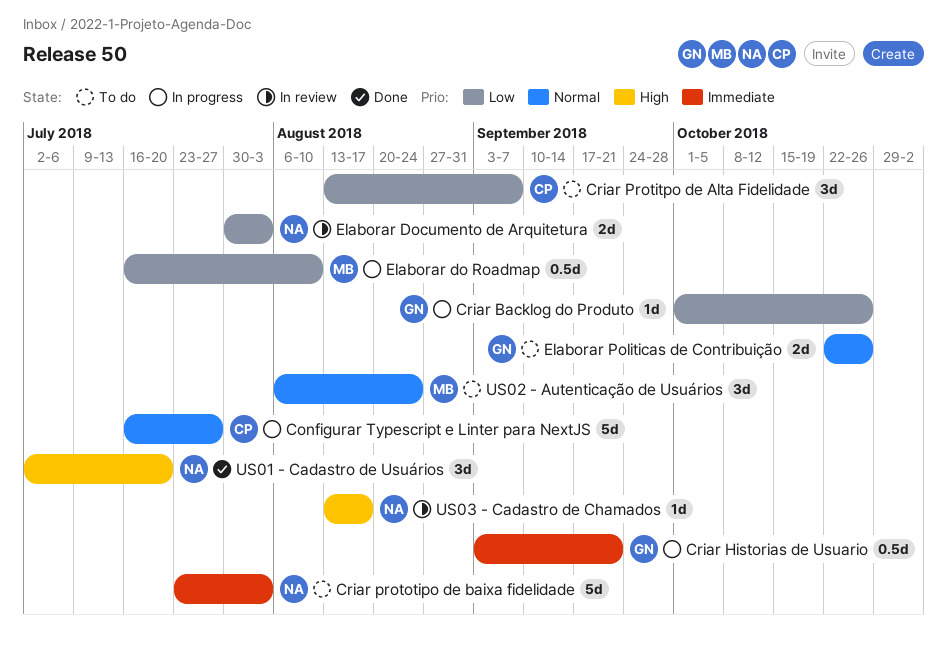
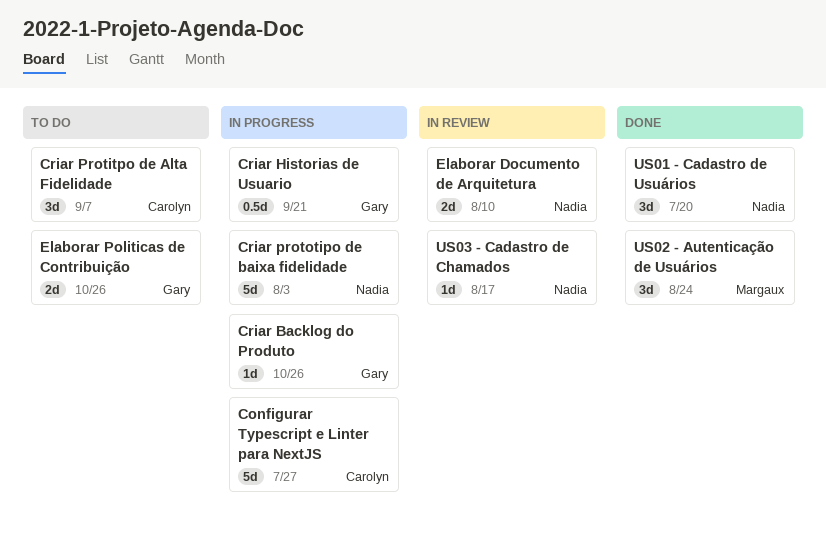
Criar prototipo de baixa fidelidade, status: To do -> In progress
Elaborar do Roadmap: present -> none
Elaborar Documento de Arquitetura, due: Aug 3 -> Aug 10
US02 - Autenticação de Usuários, status: To do -> Done

